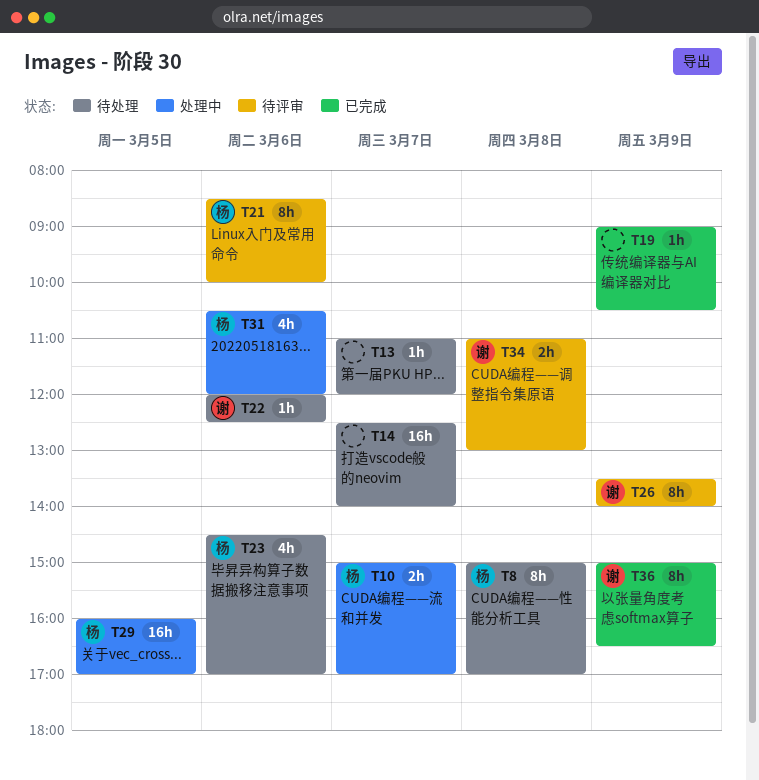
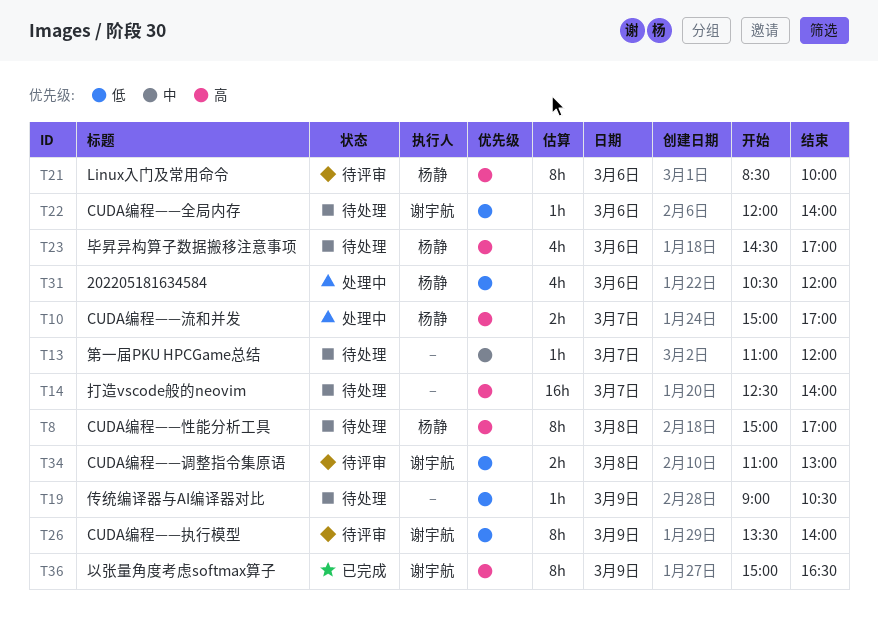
T19, status: 已完成 -> 待处理
T22, ends: 12:30 -> 14:00
T29: present -> none

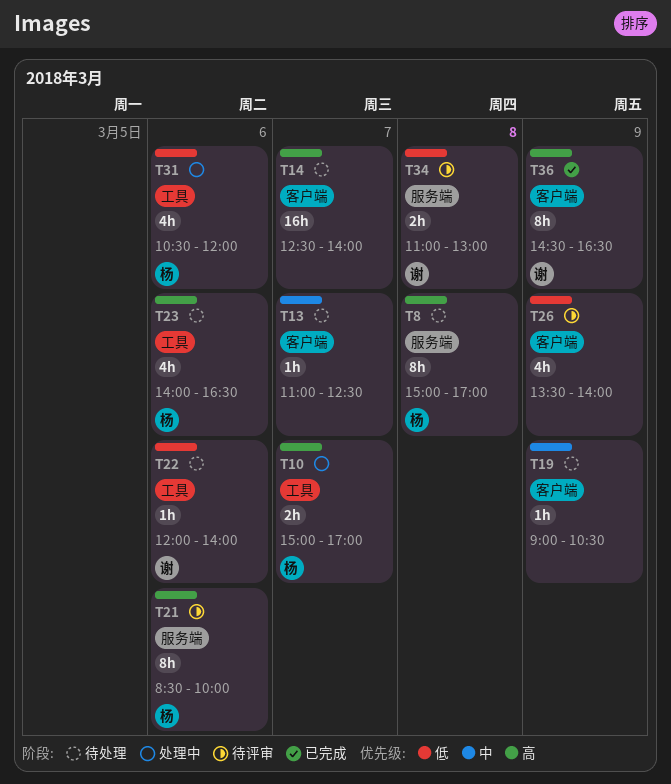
T13, ends: 12:00 -> 12:30
T19, priority: 低 -> 中
T23, begins: 14:30 -> 14:00
T23, ends: 17:00 -> 16:30
T26, owner: 谢宇航 -> none
T26, estimate: 8h -> 4h
T36, begins: 15:00 -> 14:30

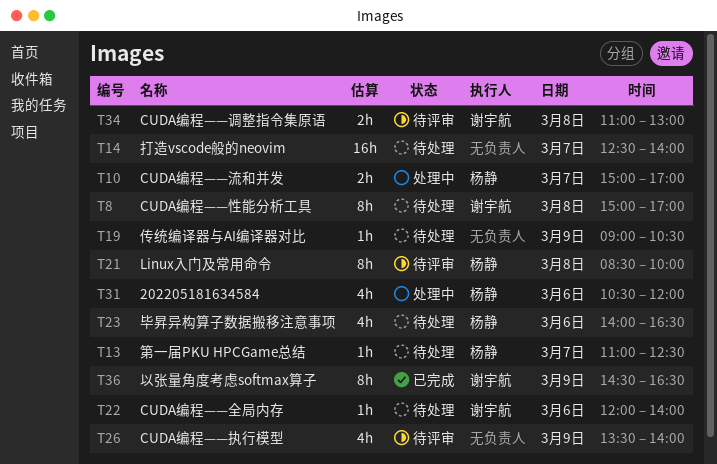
T8, owner: 杨静 -> 谢宇航
T13, owner: none -> 杨静
T21, day: Mar 6 -> Mar 8

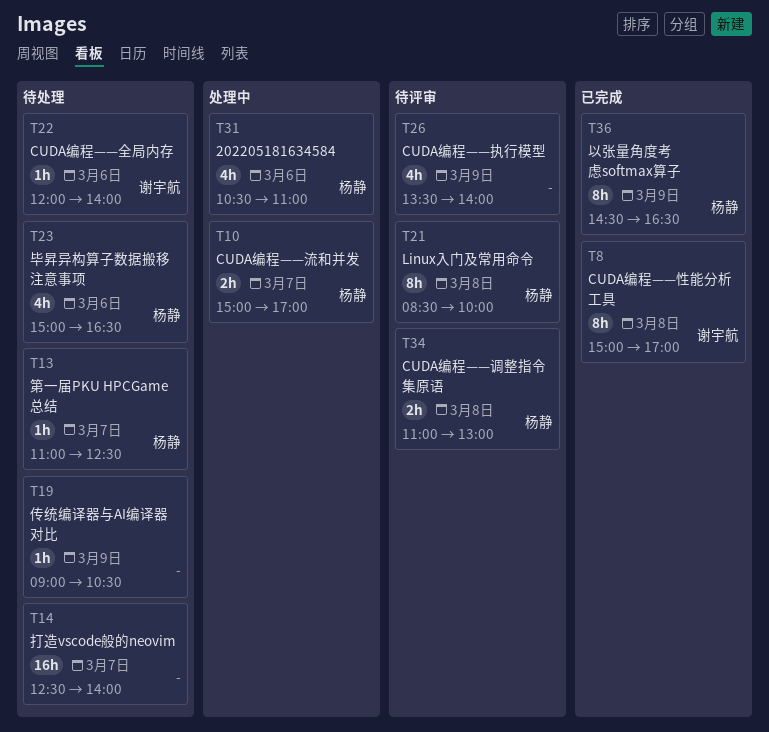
T8, status: 待处理 -> 已完成
T23, begins: 14:00 -> 15:00
T31, ends: 12:00 -> 11:00
T34, owner: 谢宇航 -> 杨静
T36, owner: 谢宇航 -> 杨静

